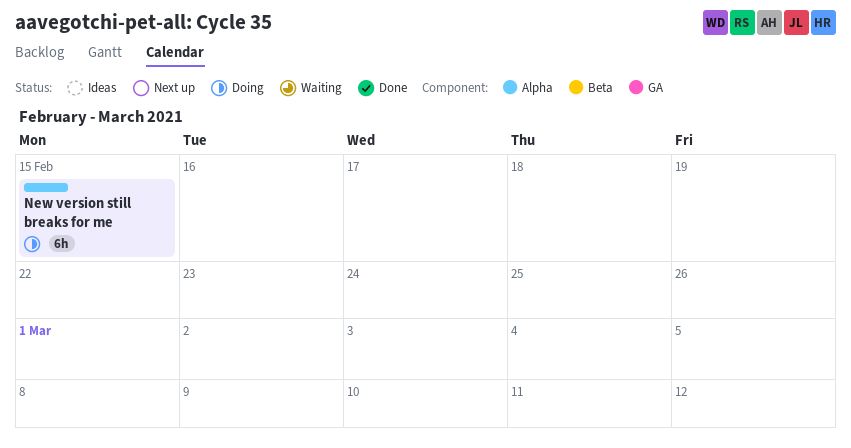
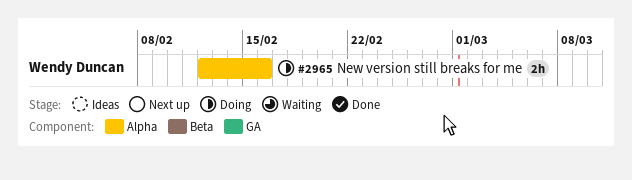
New version still breaks for me, estimate: 6h -> 2h
New version still breaks for me, due: Feb 15 -> Feb 16

